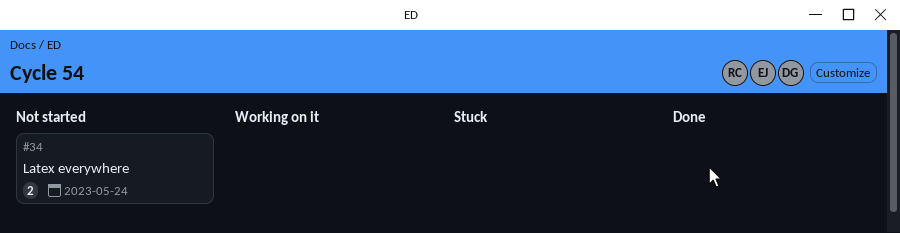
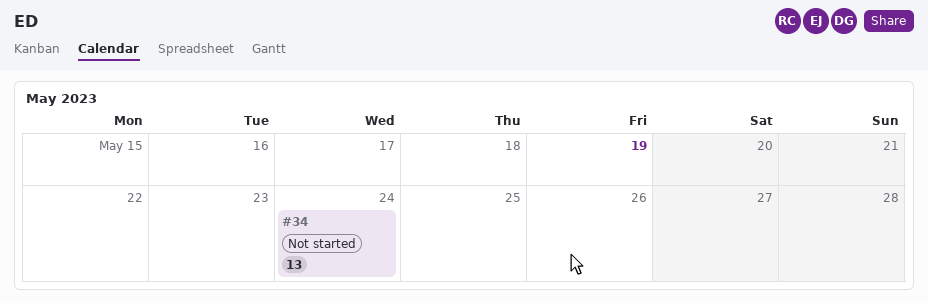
#34, estimate: 2 -> 13

